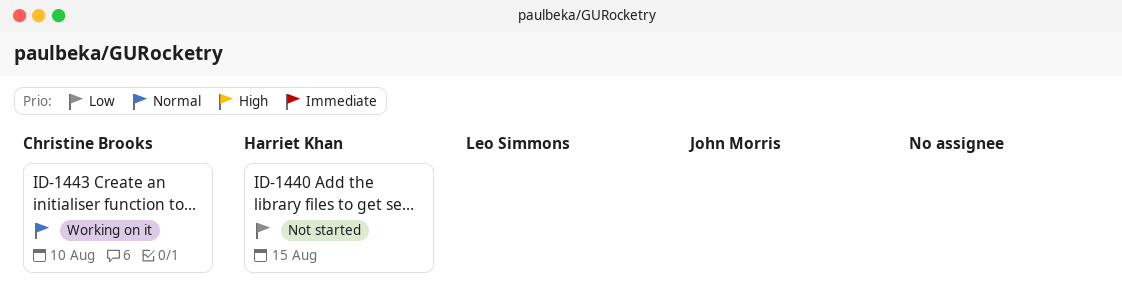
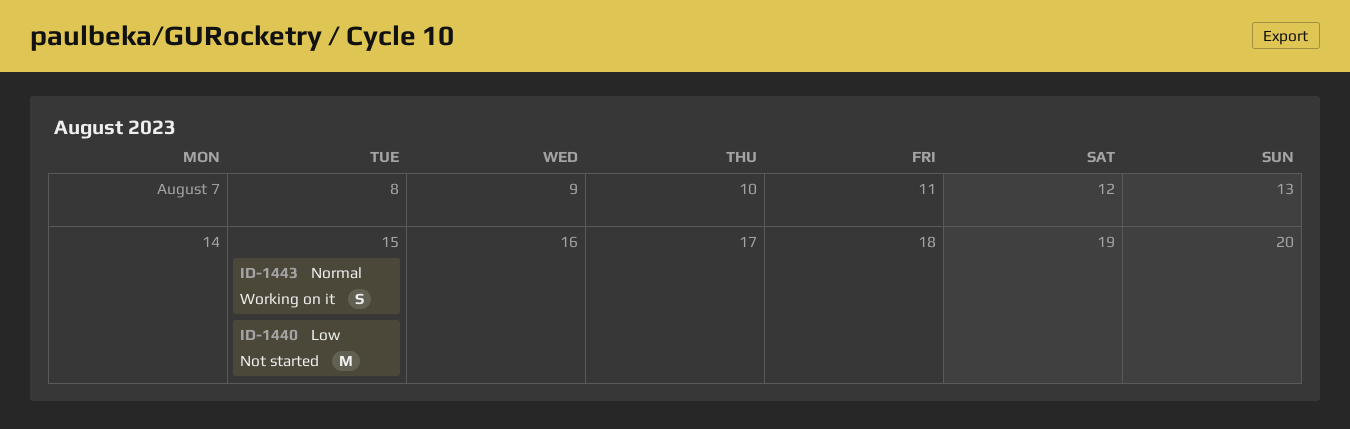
ID-1443, due: Aug 10 -> Aug 15

